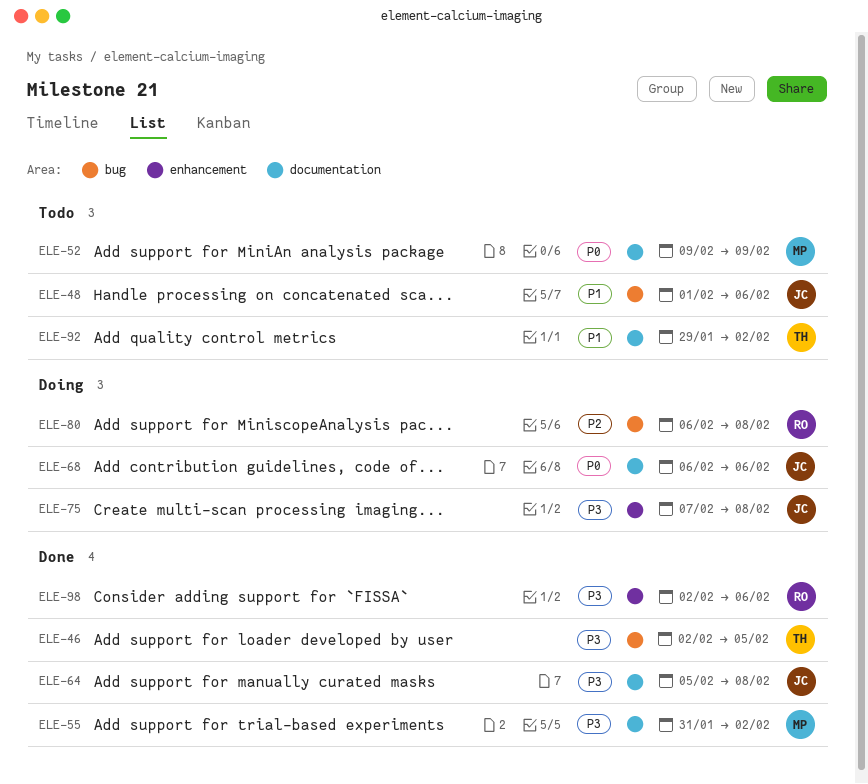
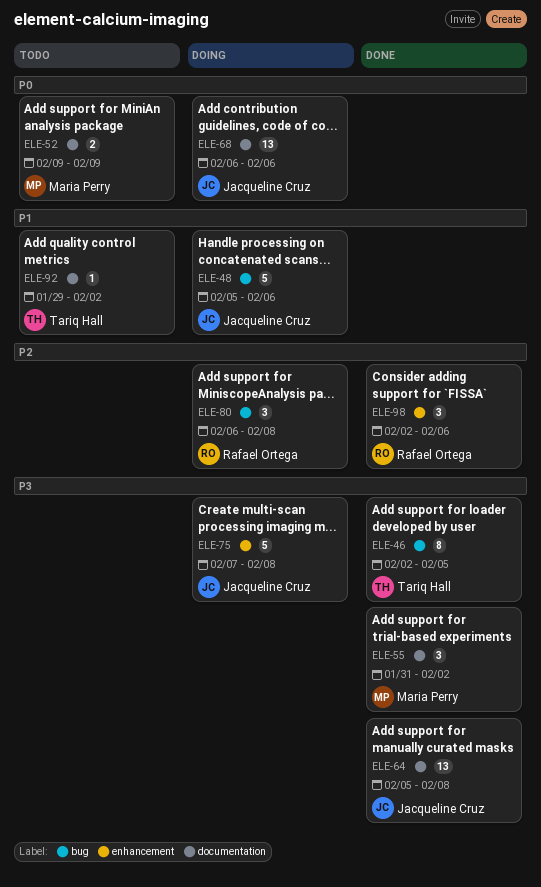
ELE-48, status: Todo -> Doing
ELE-48, start: Feb 1 -> Feb 5
ELE-98, priority: P3 -> P2

